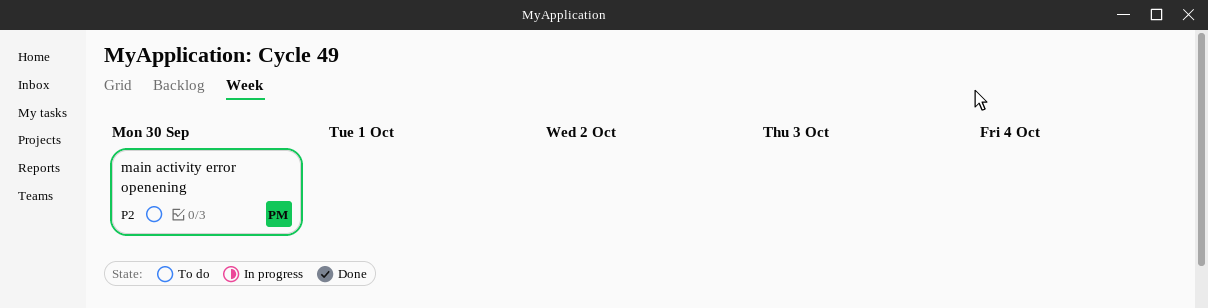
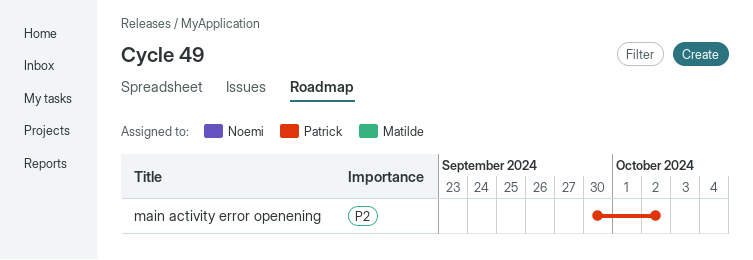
main activity error openening, due: Sep 30 -> Oct 2

